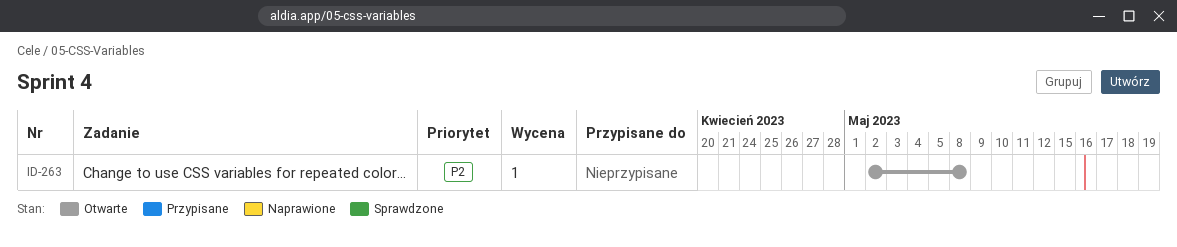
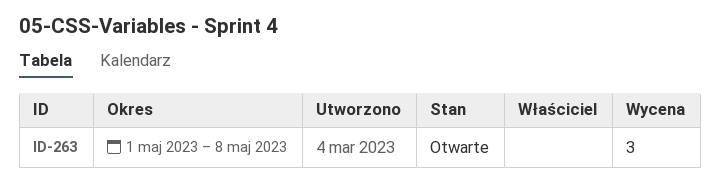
ID-263, estimate: 1 -> 3
ID-263, start: May 2 -> May 1

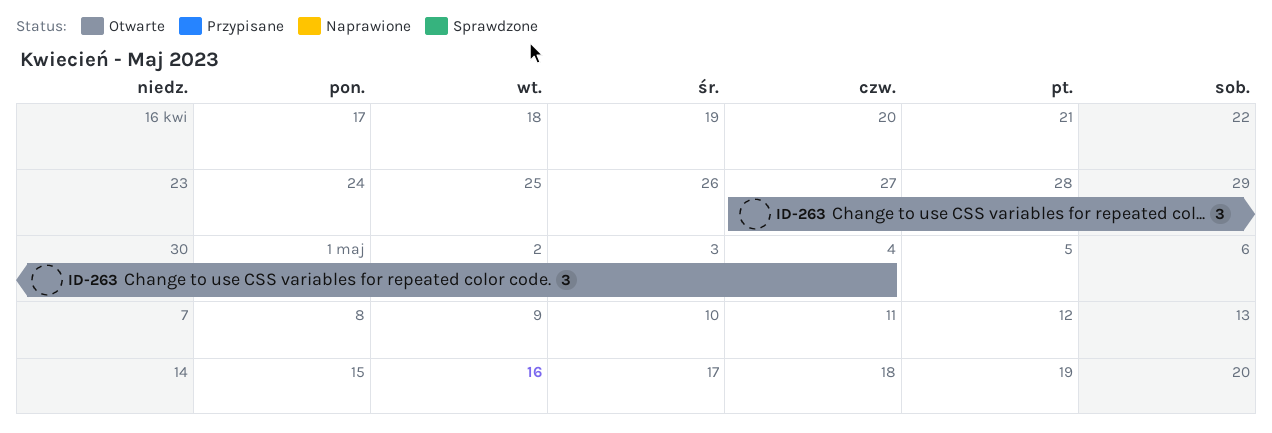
ID-263, start: May 1 -> Apr 27
ID-263, due: May 8 -> May 4

